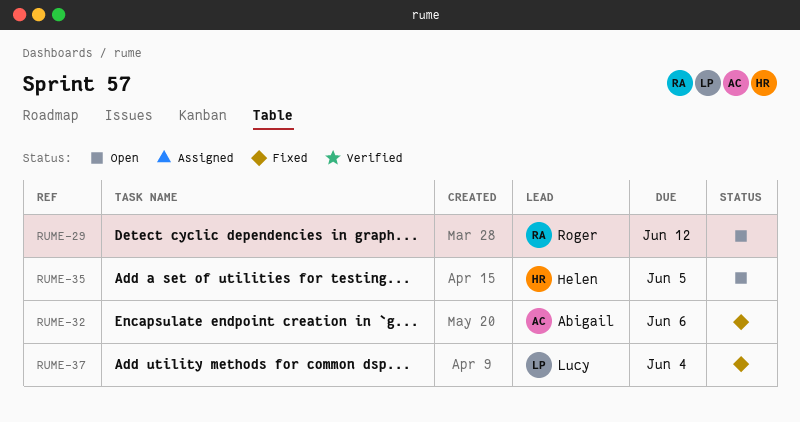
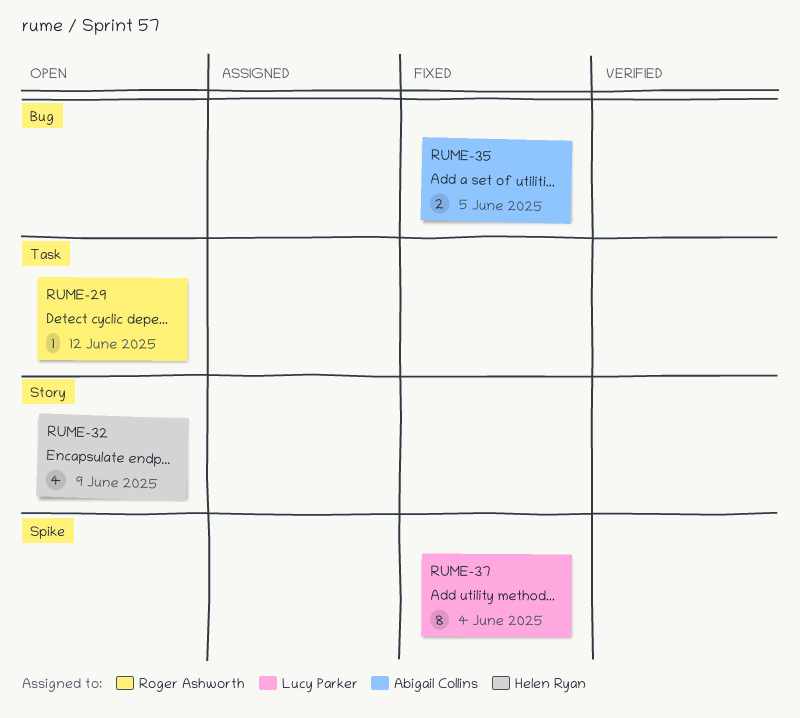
RUME-32, status: Fixed -> Open
RUME-32, owner: Abigail Collins -> Helen Ryan
RUME-32, due: Jun 6 -> Jun 9
RUME-35, status: Open -> Fixed
RUME-35, owner: Helen Ryan -> Abigail Collins

